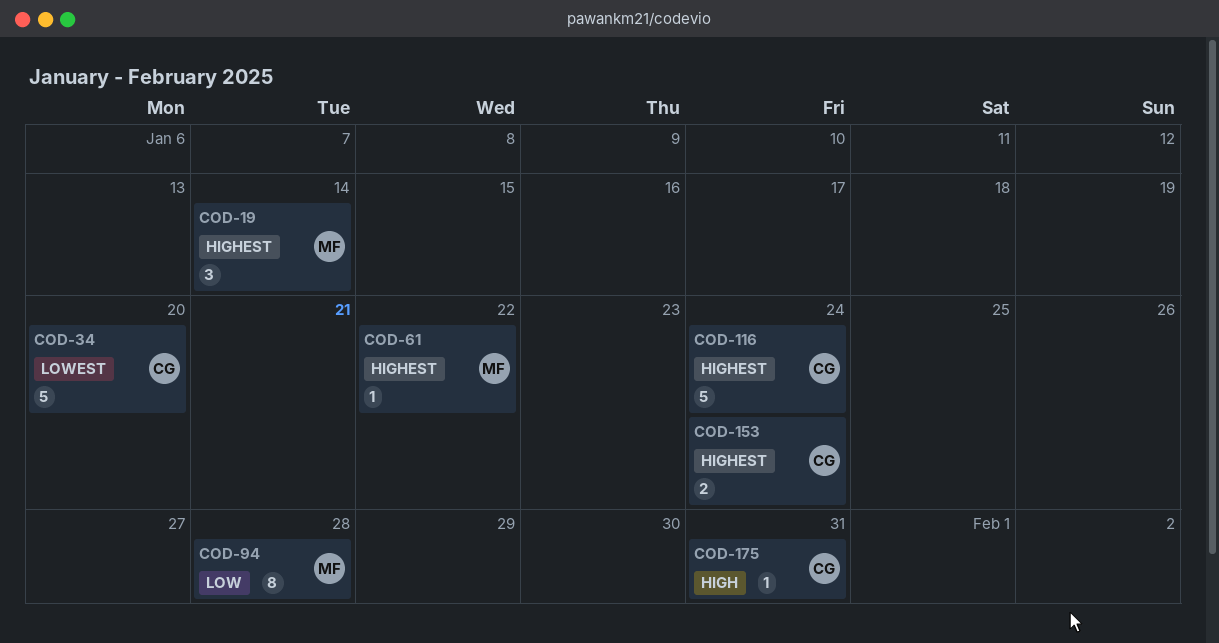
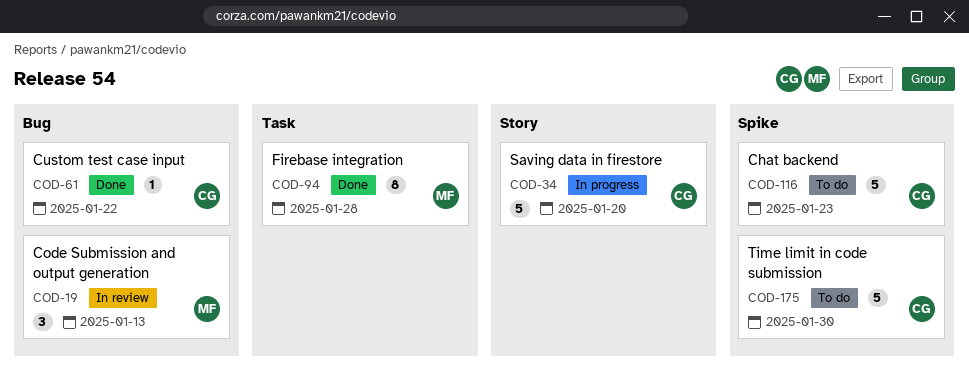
COD-19, due: Jan 14 -> Jan 13
COD-61, owner: MF -> CG
COD-116, due: Jan 24 -> Jan 23
COD-153: present -> none
COD-175, estimate: 1 -> 5
COD-175, due: Jan 31 -> Jan 30

